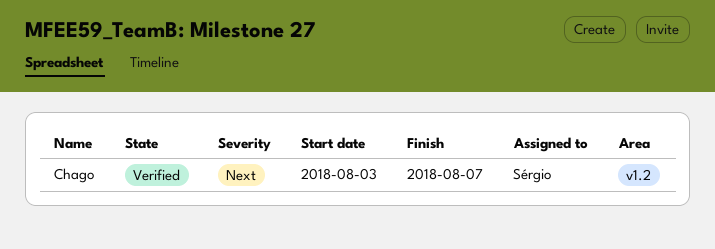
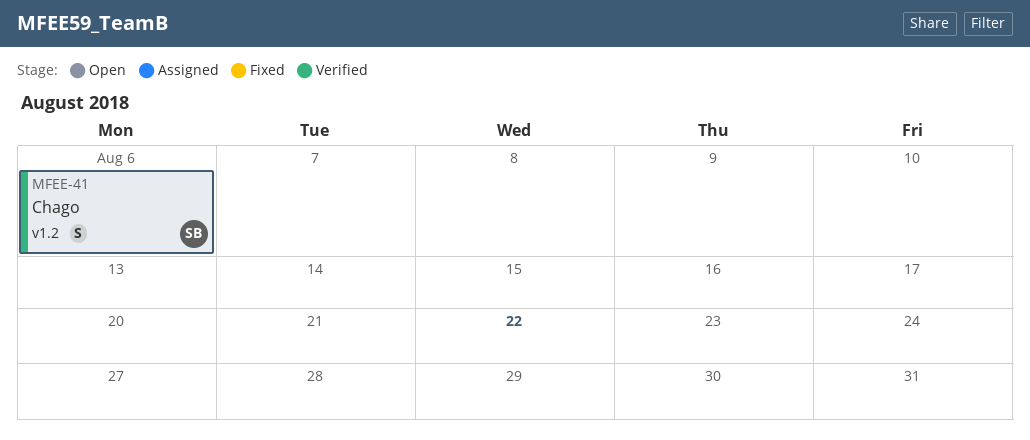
Chago, due: Aug 7 -> Aug 6

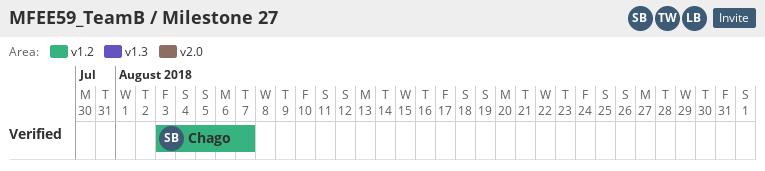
Chago, due: Aug 6 -> Aug 7

